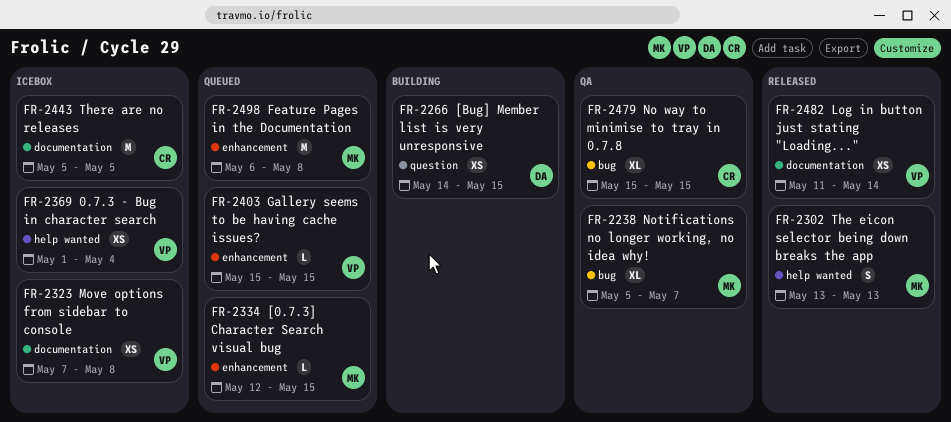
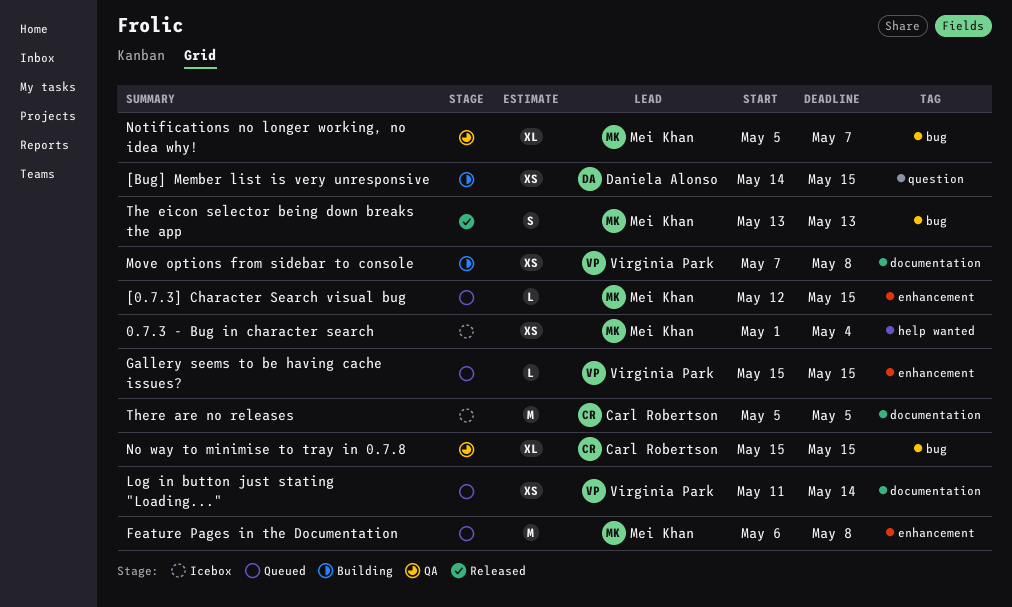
0.7.3 - Bug in character search, owner: Virginia Park -> Mei Khan
Log in button just stating "Loading...", status: Released -> Queued
Move options from sidebar to console, status: Icebox -> Building
The eicon selector being down breaks the app, label: help wanted -> bug

